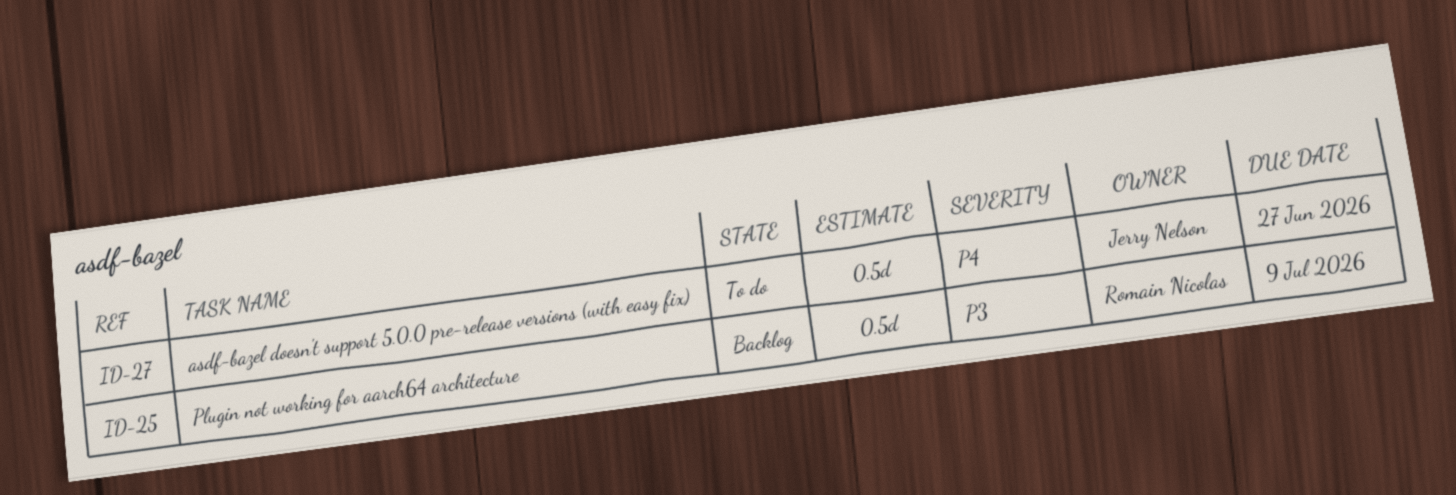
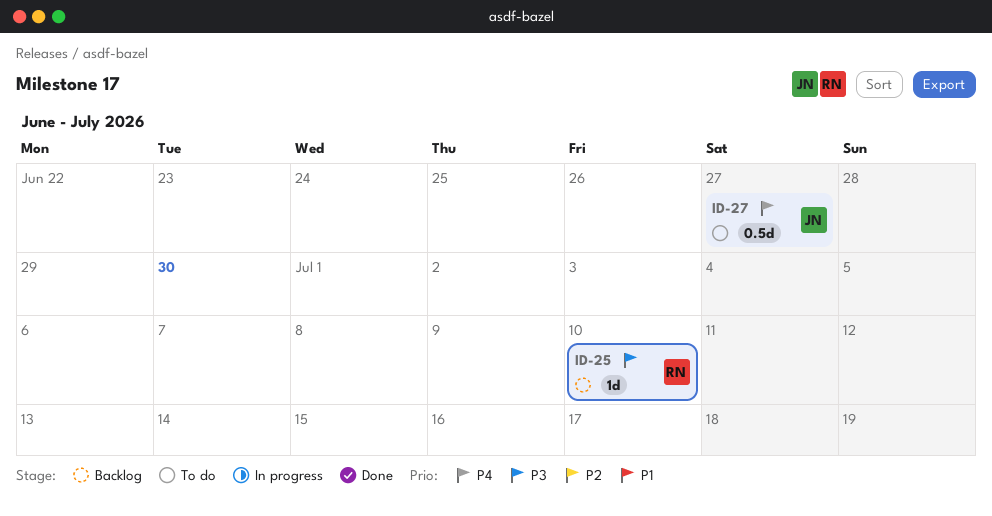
ID-25, estimate: 0.5d -> 1d
ID-25, due: Jul 9 -> Jul 10

